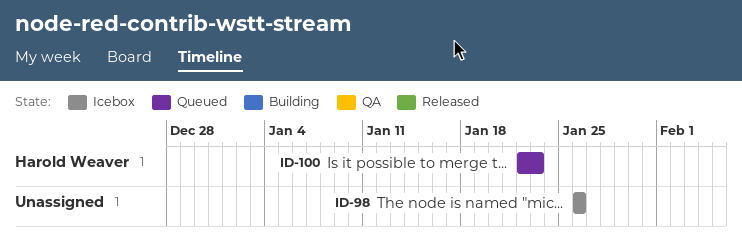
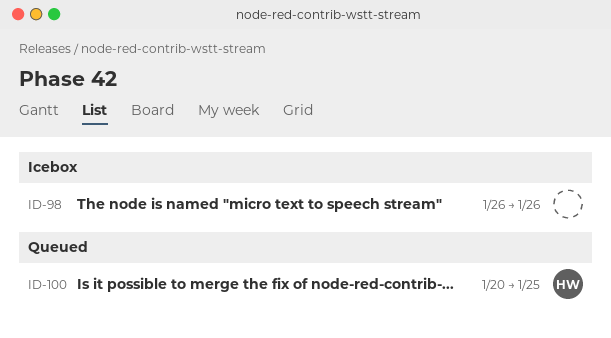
ID-100, start: Jan 22 -> Jan 20
ID-100, due: Jan 23 -> Jan 25

